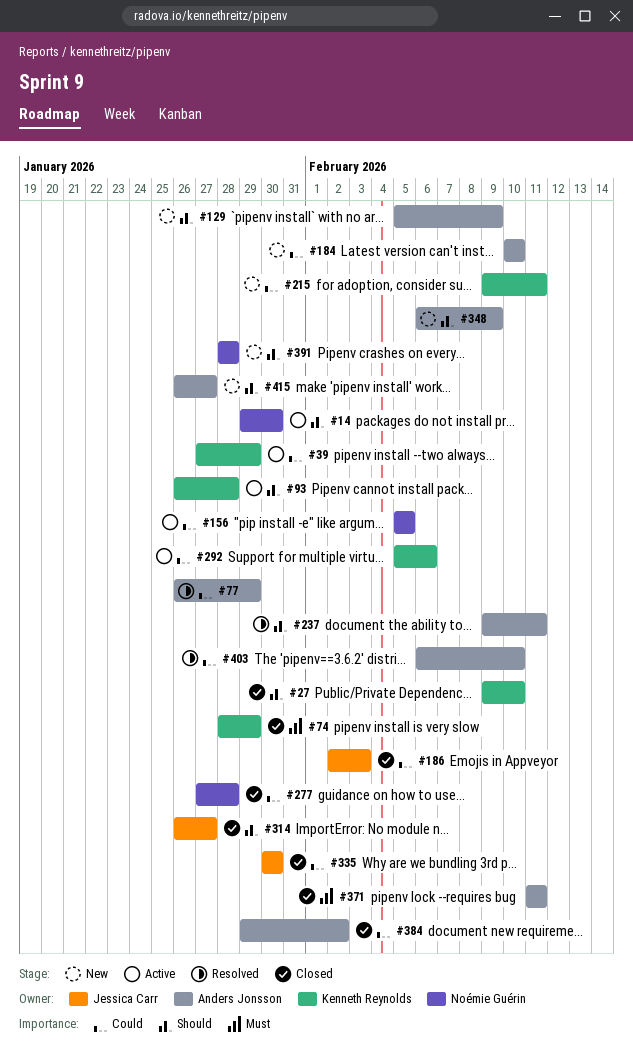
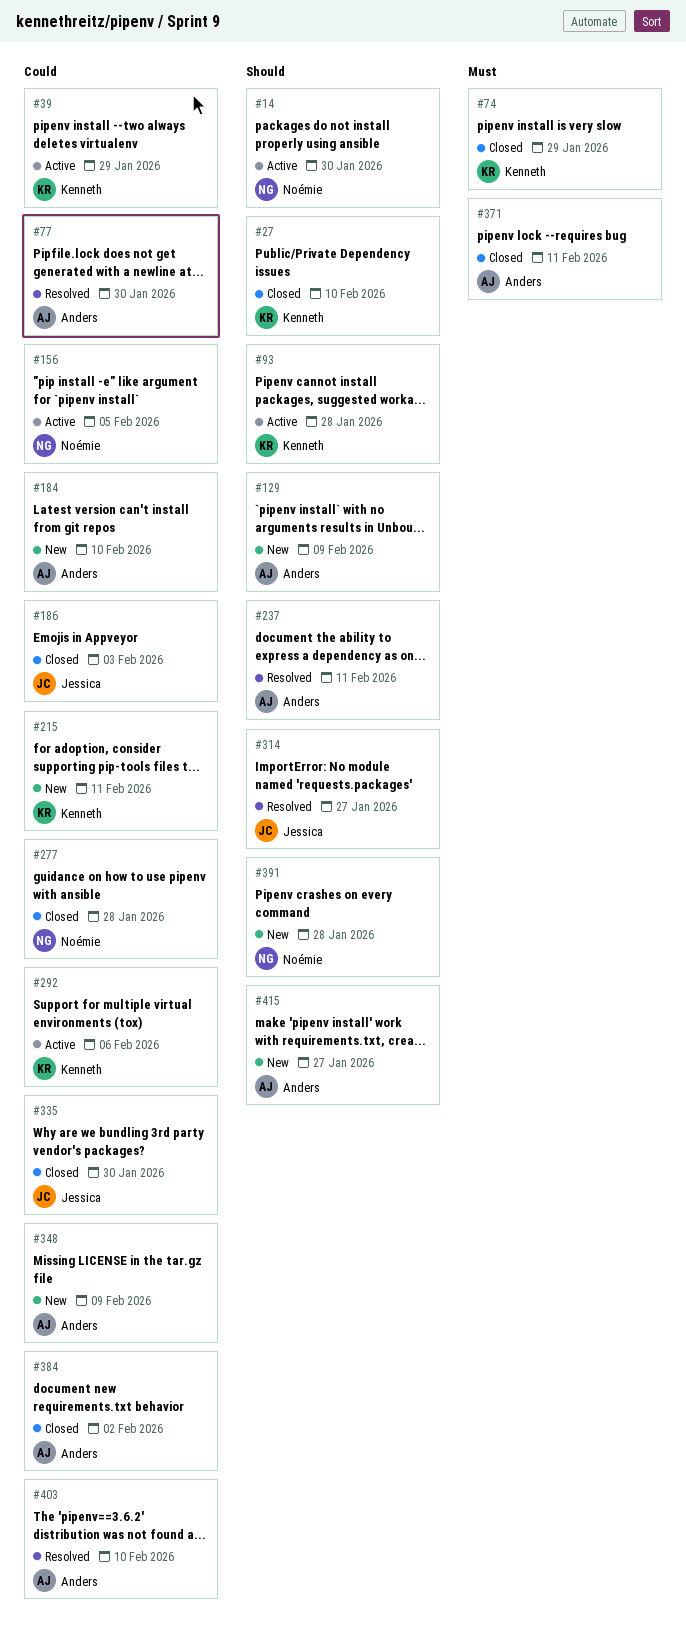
#77, due: Jan 29 -> Jan 30
#314, status: Closed -> Resolved
#348, priority: Should -> Could

